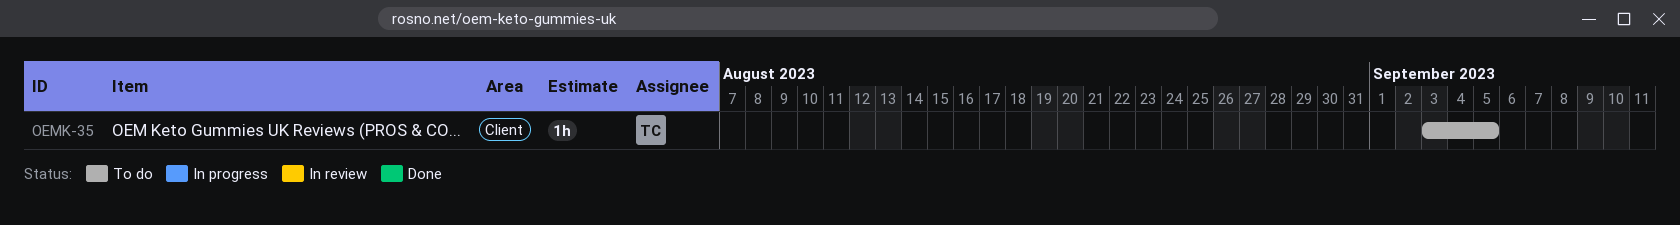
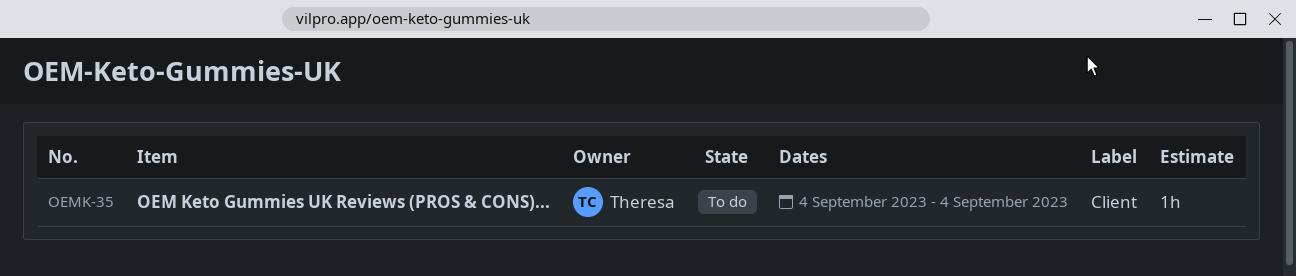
OEMK-35, start: Sep 3 -> Sep 4
OEMK-35, due: Sep 5 -> Sep 4

